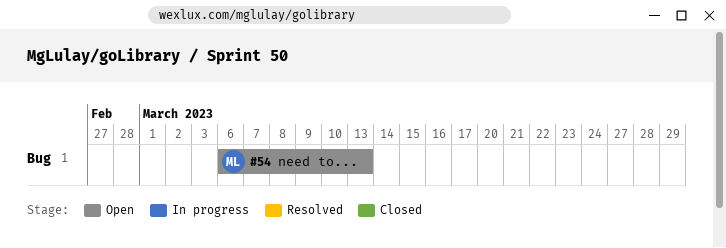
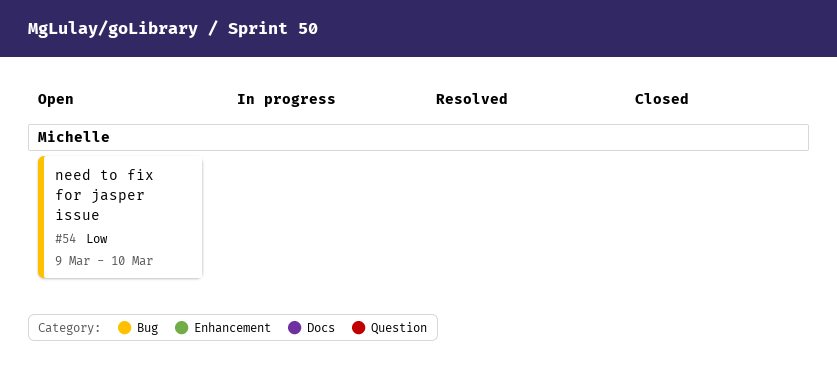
#54, start: Mar 6 -> Mar 9
#54, due: Mar 13 -> Mar 10

